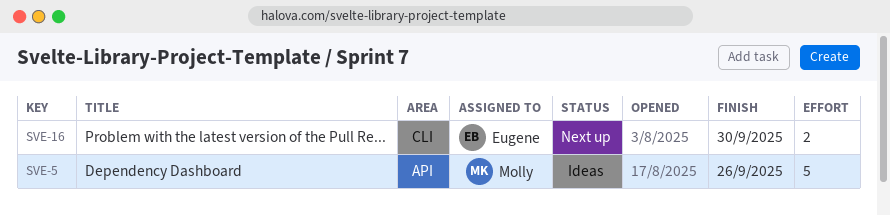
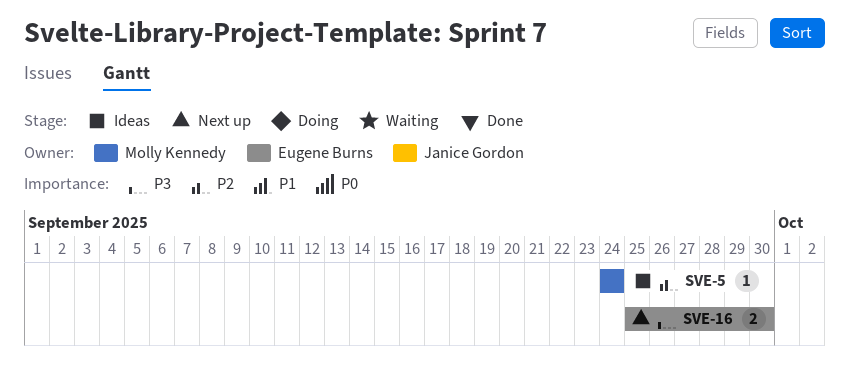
SVE-5, estimate: 5 -> 1
SVE-5, due: Sep 26 -> Sep 24

